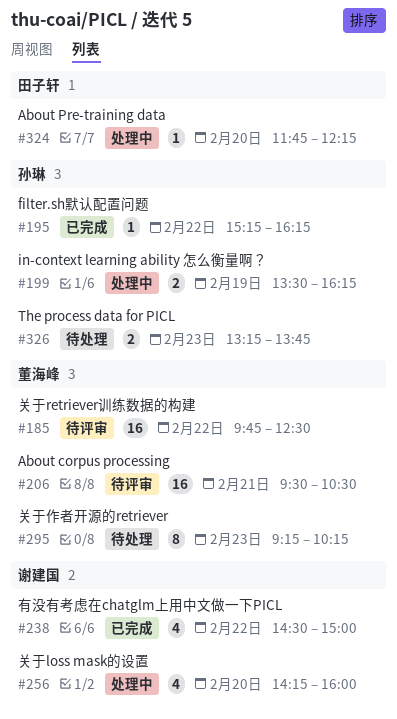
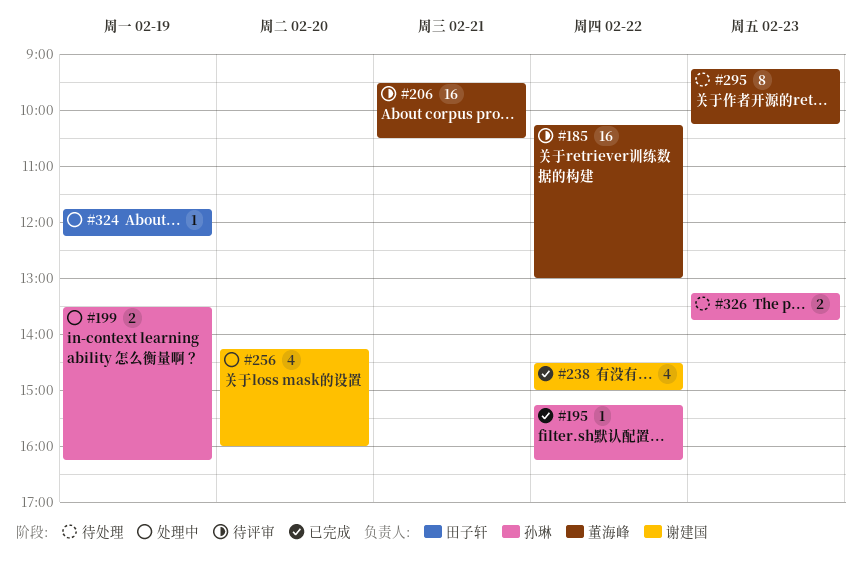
#185, begins: 09:45 -> 10:15
#185, ends: 12:30 -> 13:00
#324, day: Feb 20 -> Feb 19

